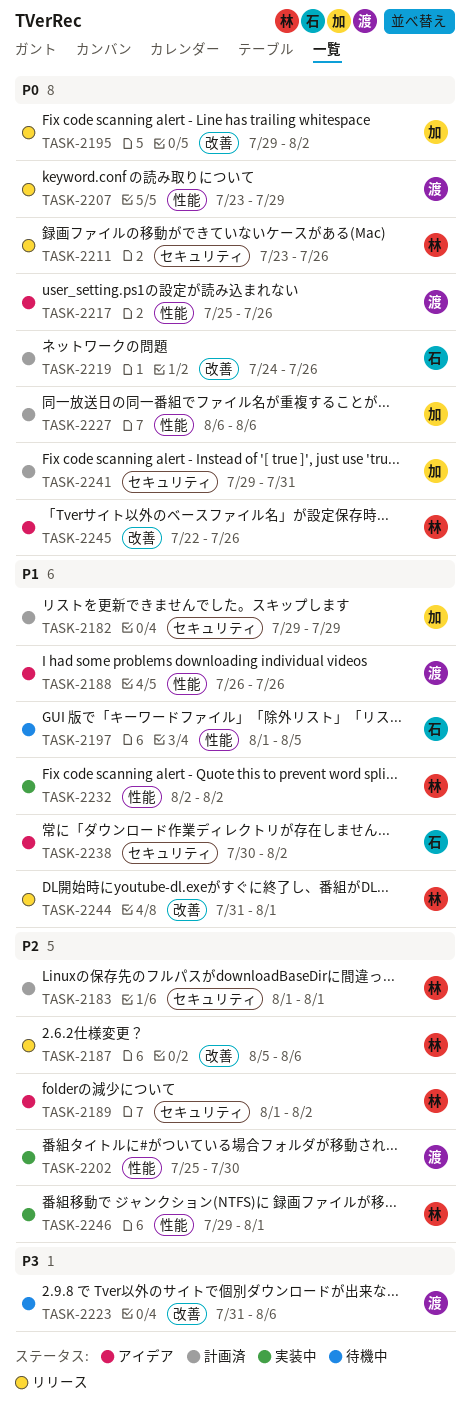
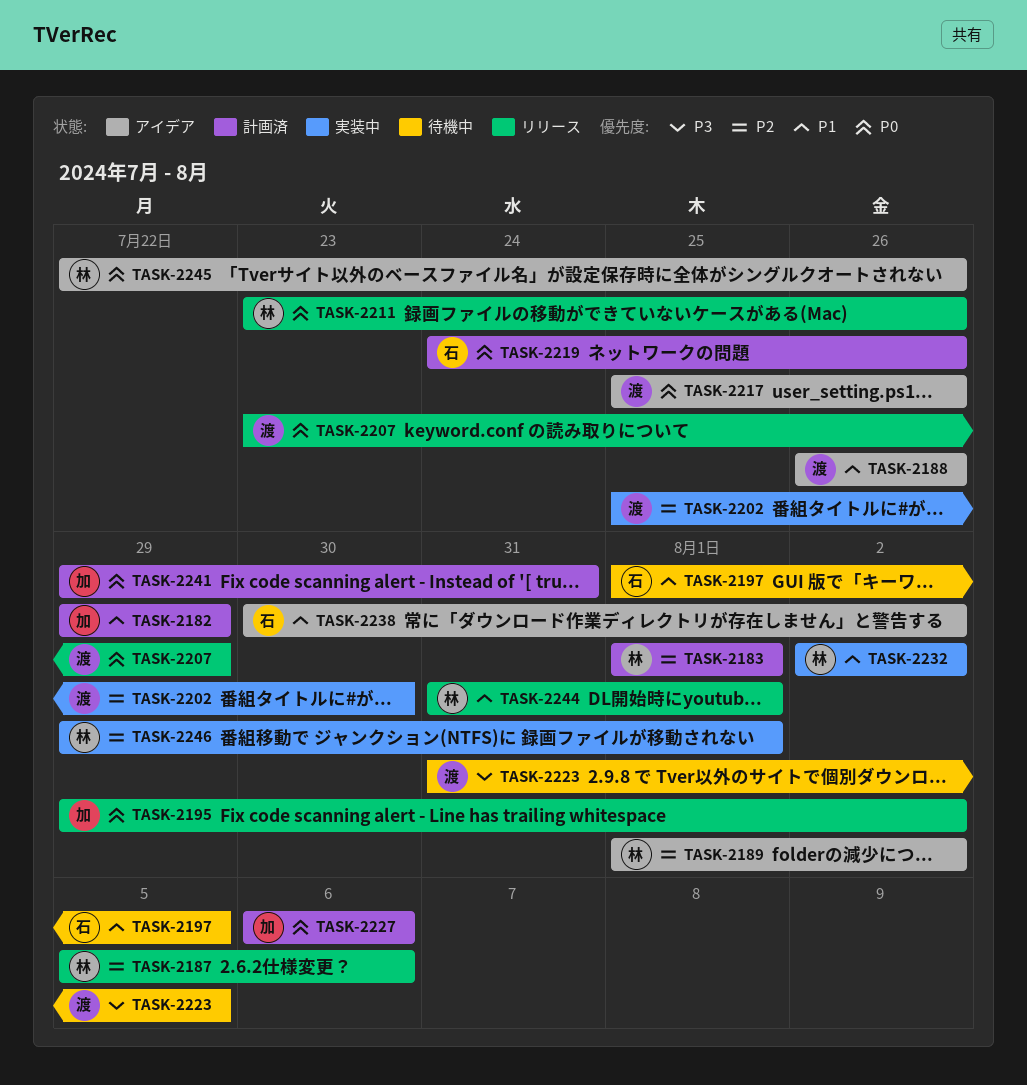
TASK-2223, due: Aug 6 -> Aug 5

